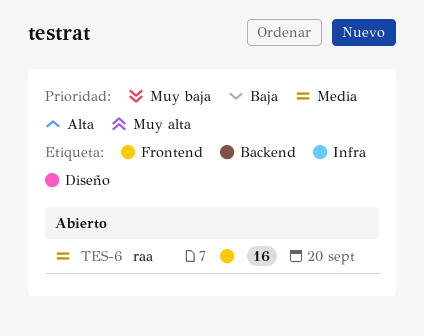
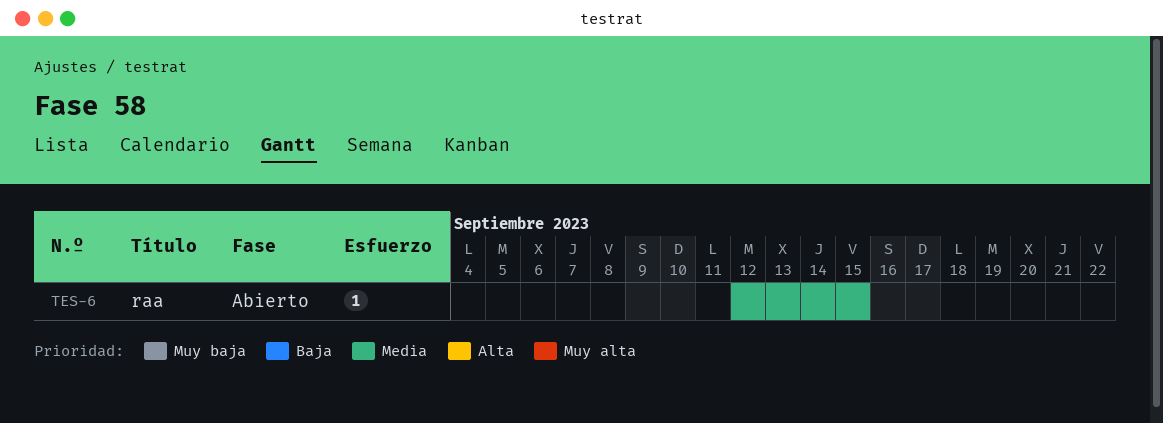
TES-6, estimate: 16 -> 1
TES-6, due: Sep 20 -> Sep 15

